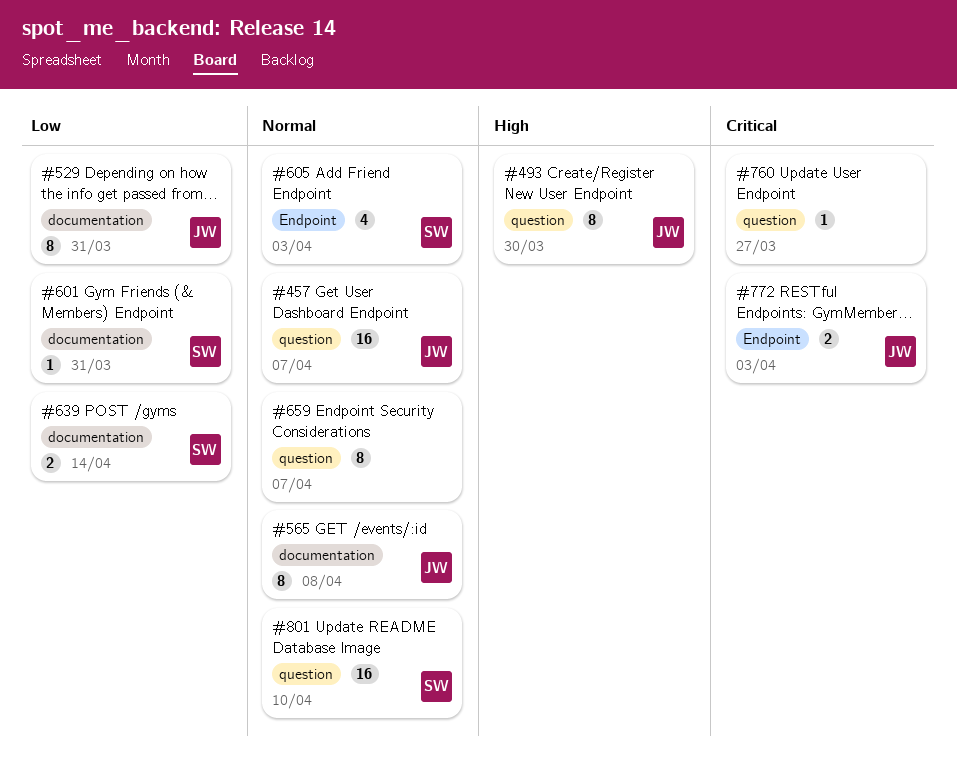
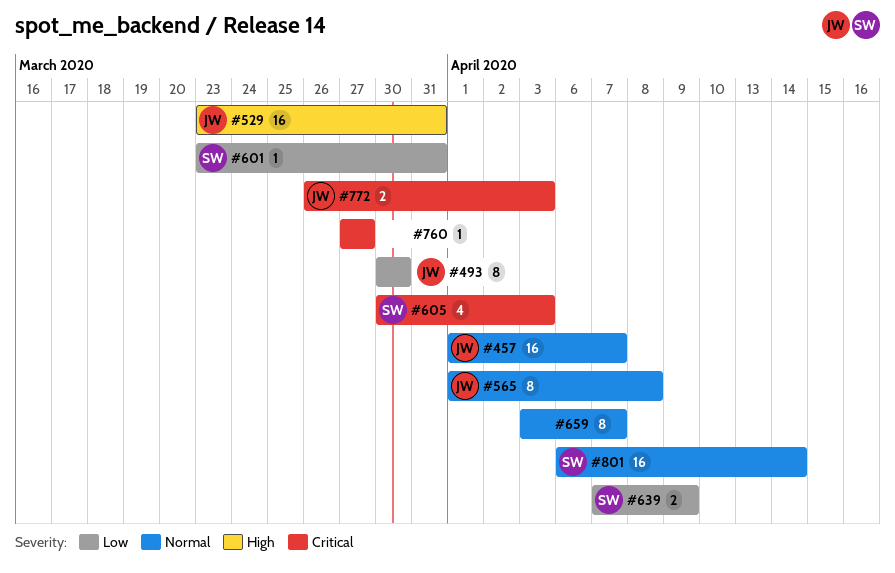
#493, priority: High -> Low
#529, priority: Low -> High
#529, estimate: 8 -> 16
#605, priority: Normal -> Critical
#639, due: Apr 14 -> Apr 9
#801, due: Apr 10 -> Apr 14

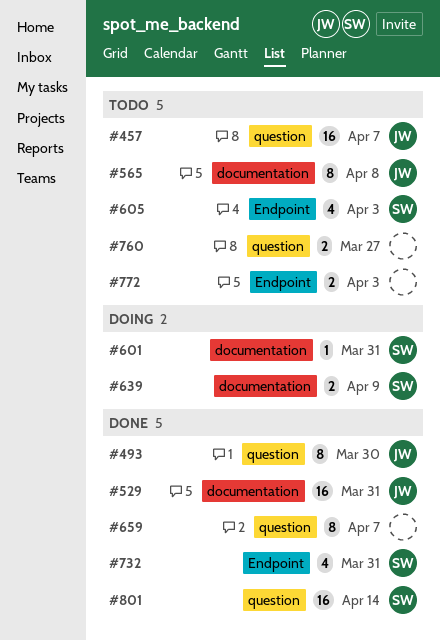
#732: none -> present
#760, estimate: 1 -> 2
#772, owner: JW -> none

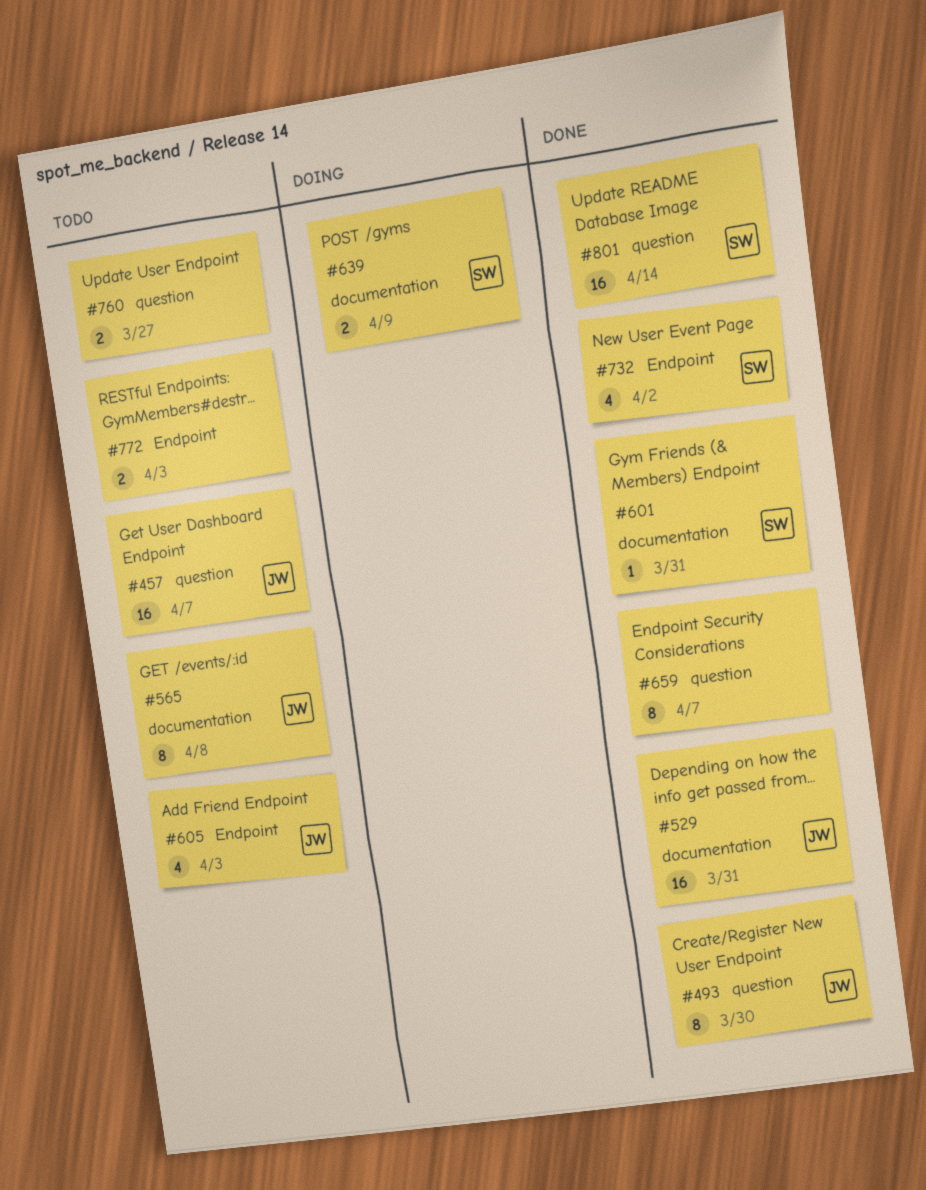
#601, status: Doing -> Done
#605, owner: SW -> JW
#732, due: Mar 31 -> Apr 2

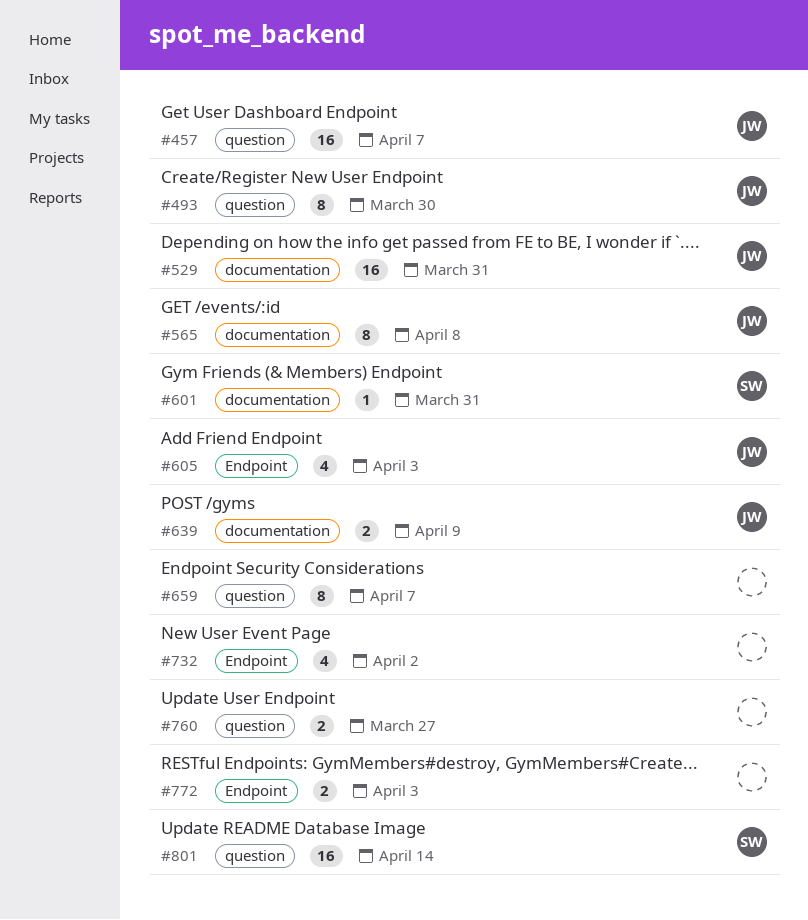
#639, owner: SW -> JW
#732, owner: SW -> none

